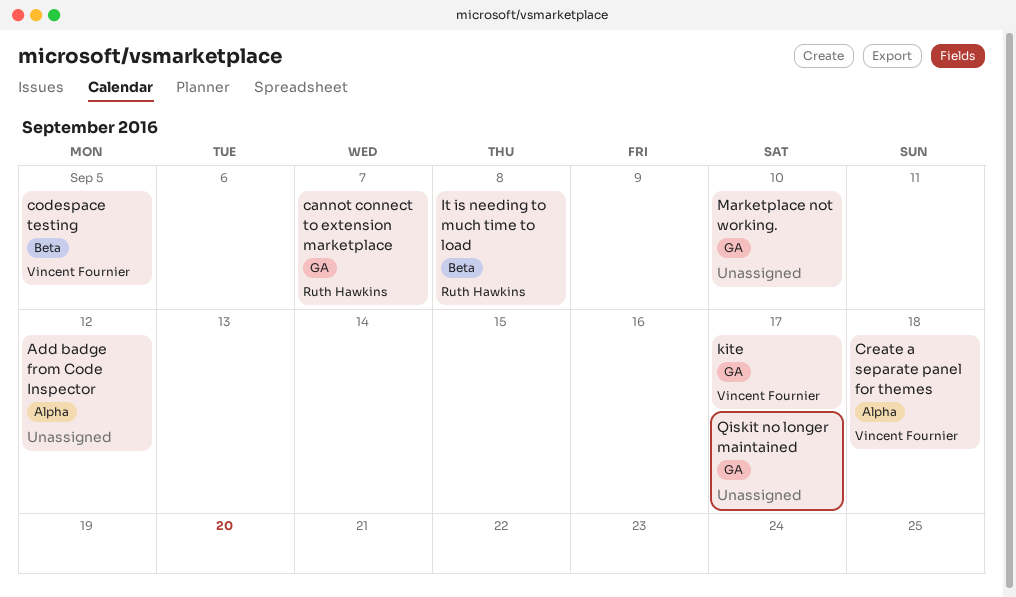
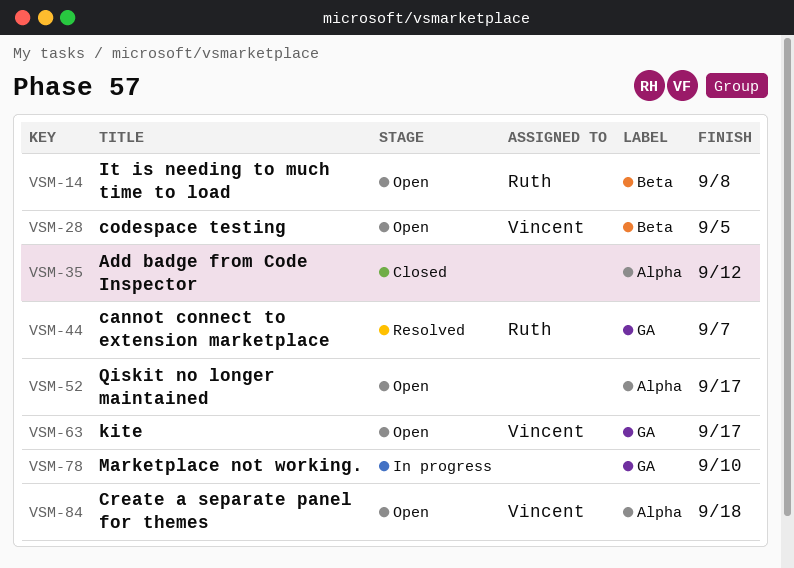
Qiskit no longer maintained, label: GA -> Alpha

